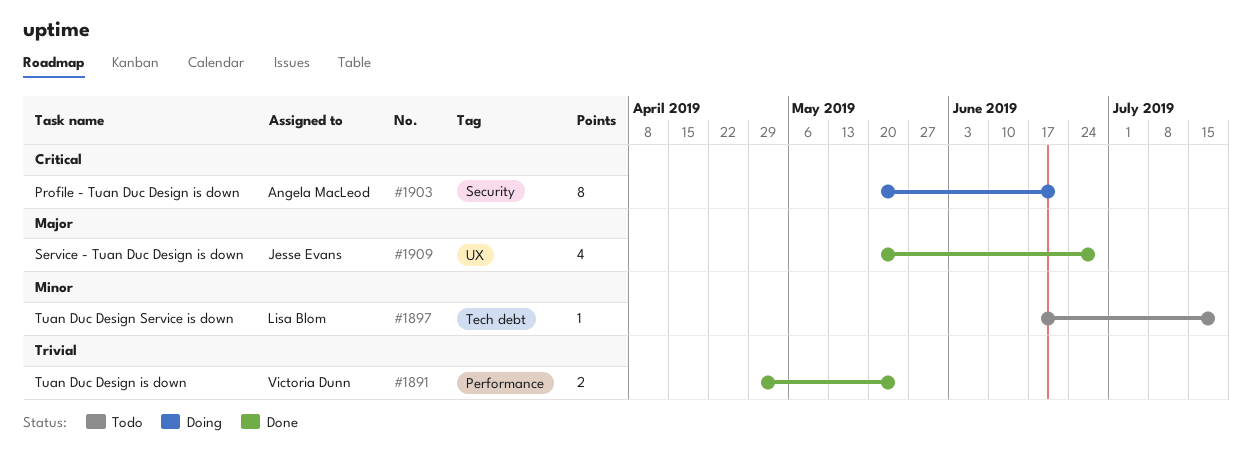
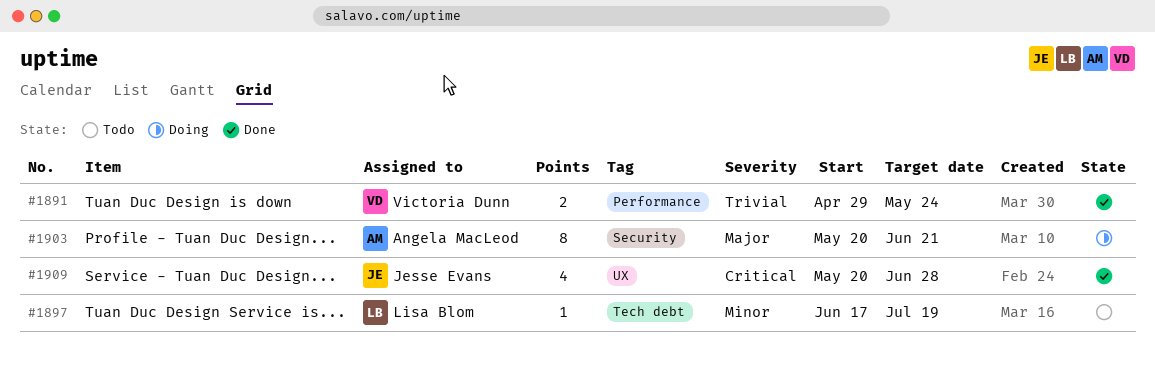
#1903, priority: Critical -> Major
#1909, priority: Major -> Critical

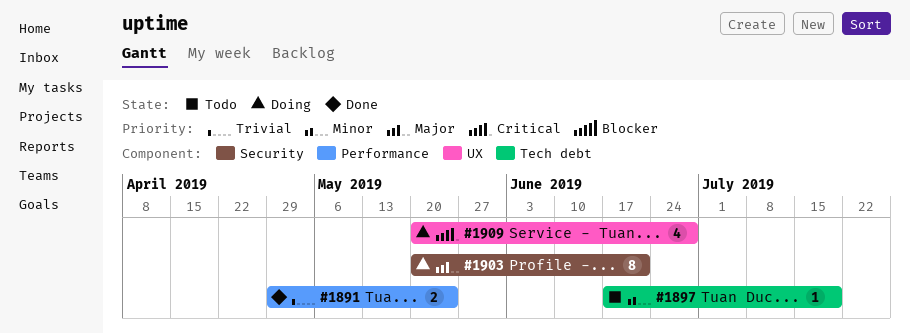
#1909, status: Done -> Doing

